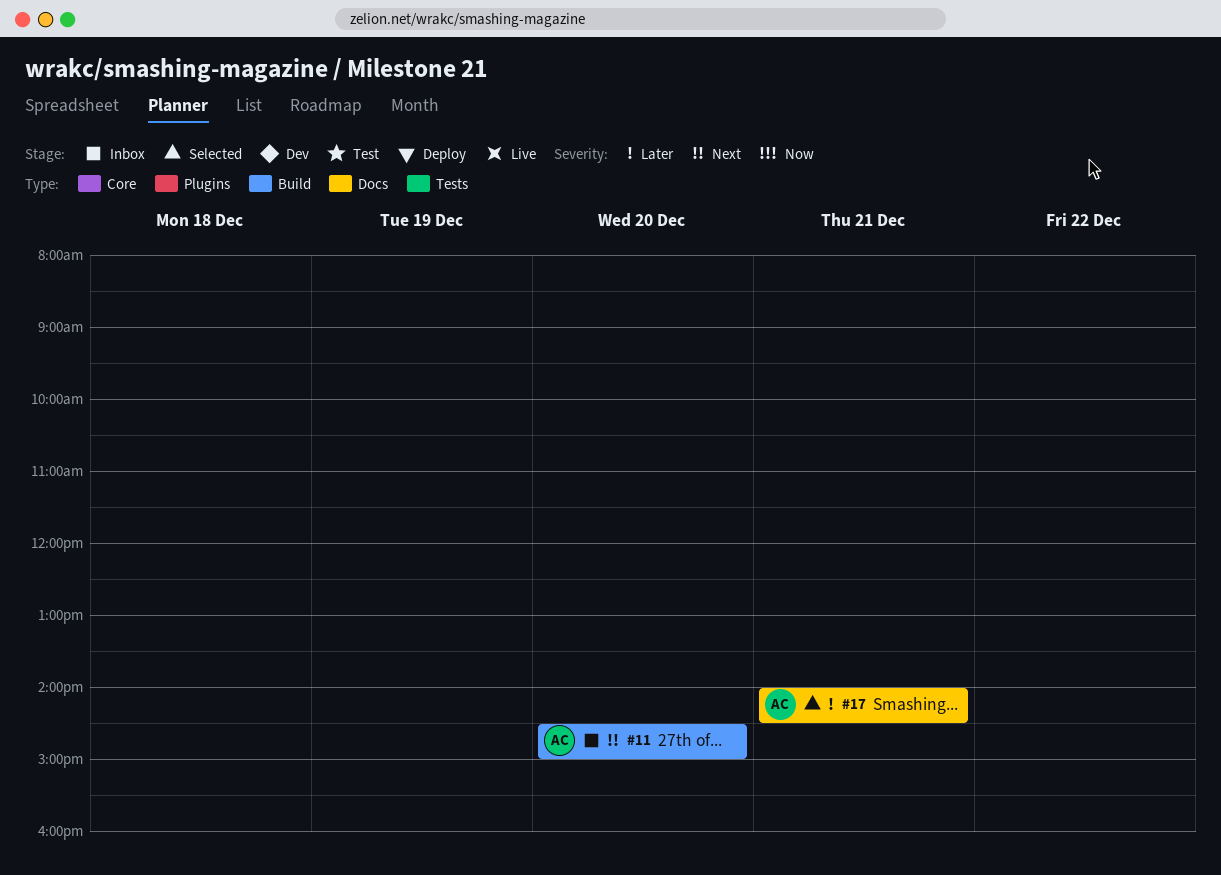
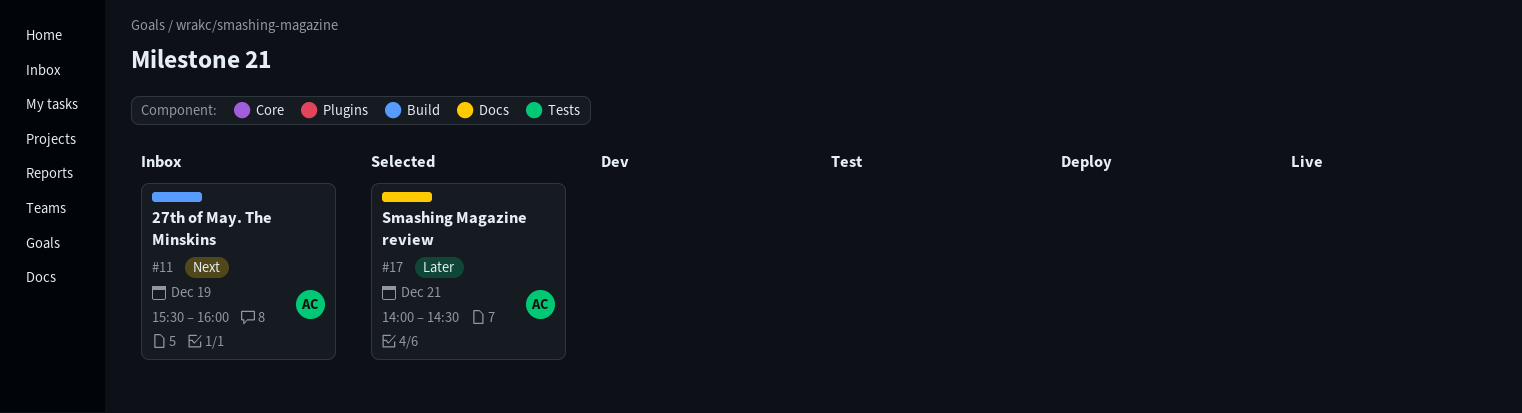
#11, day: Dec 20 -> Dec 19
#11, begins: 14:30 -> 15:30
#11, ends: 15:00 -> 16:00

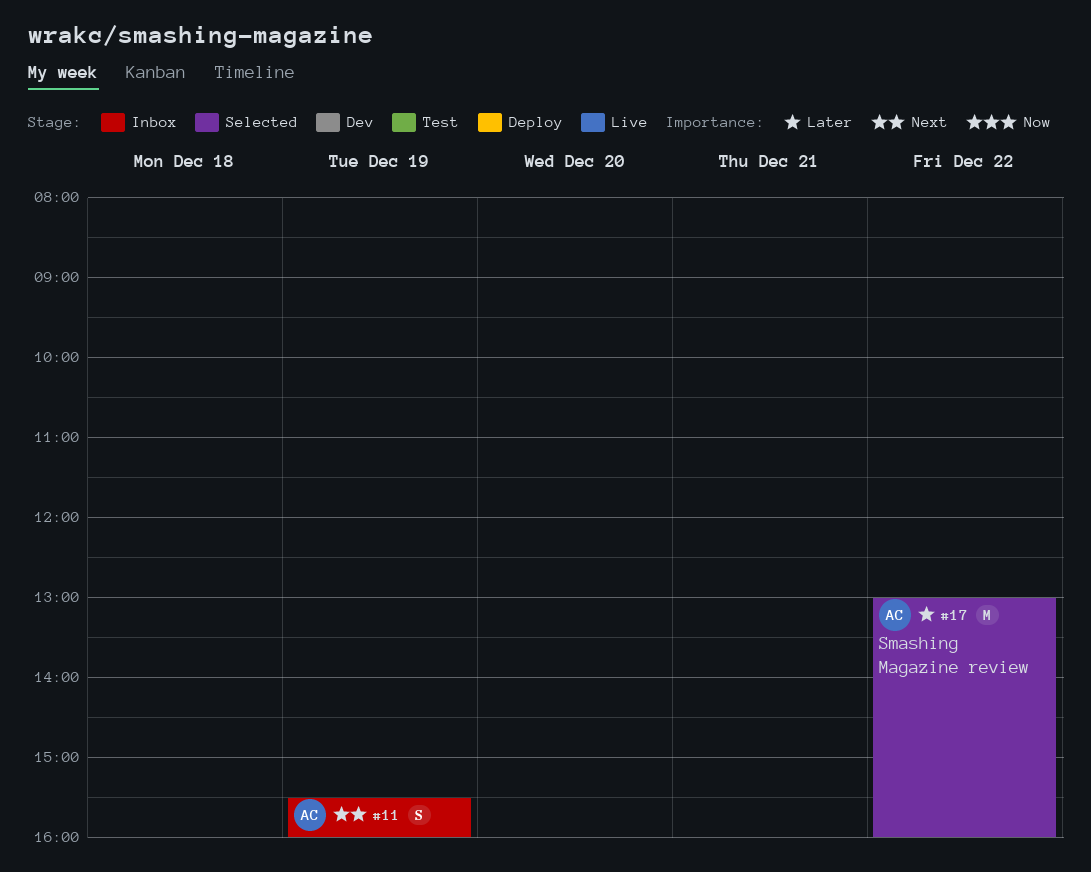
#17, day: Dec 21 -> Dec 22
#17, begins: 14:00 -> 13:00
#17, ends: 14:30 -> 16:00

